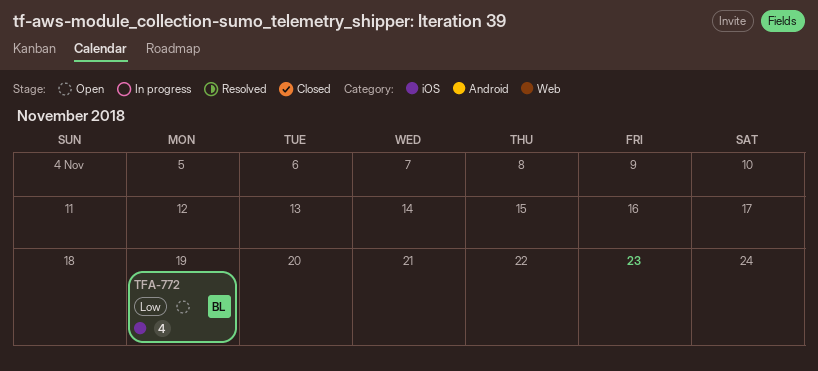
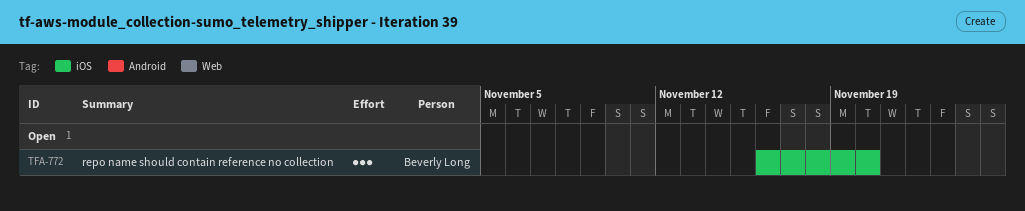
TFA-772, estimate: 4 -> 3
TFA-772, due: Nov 19 -> Nov 20

